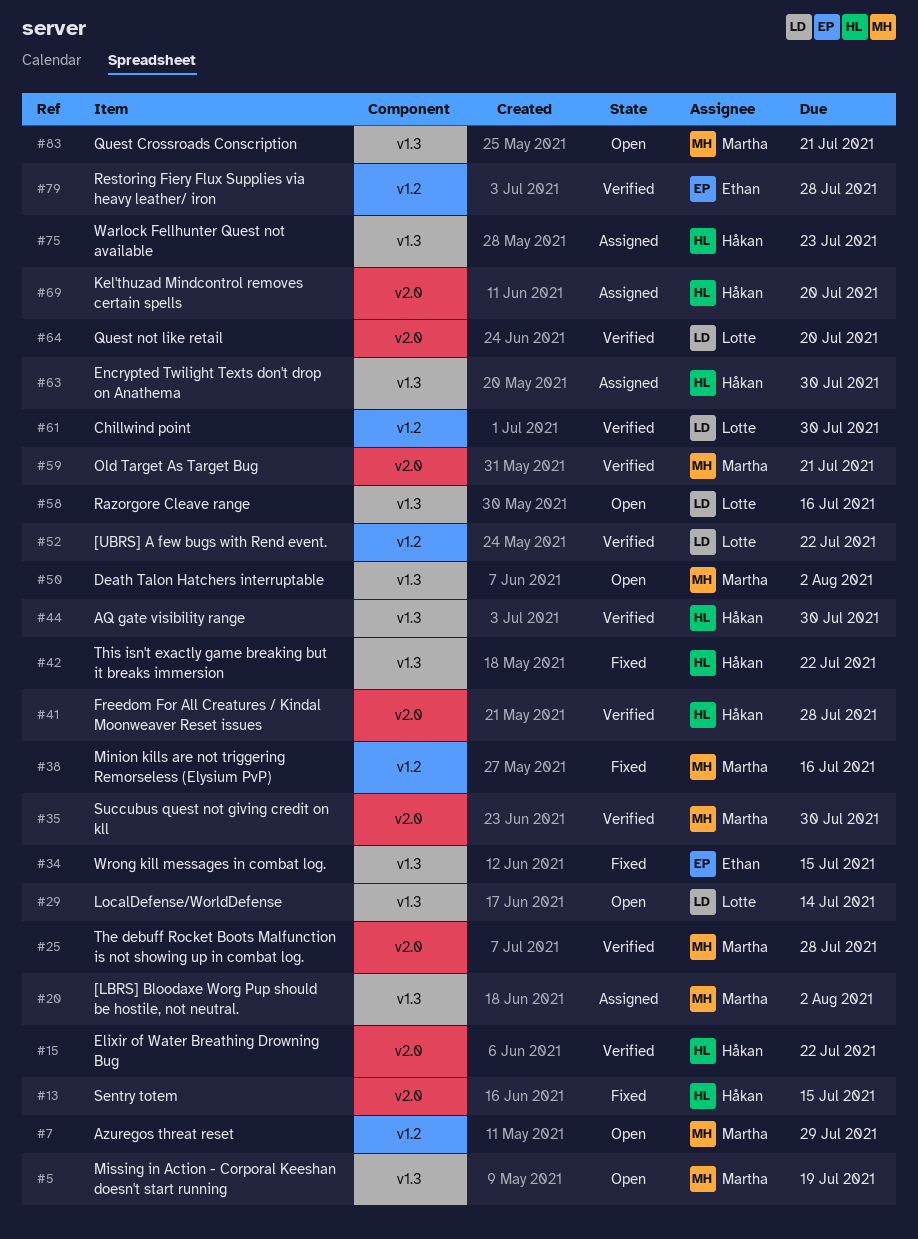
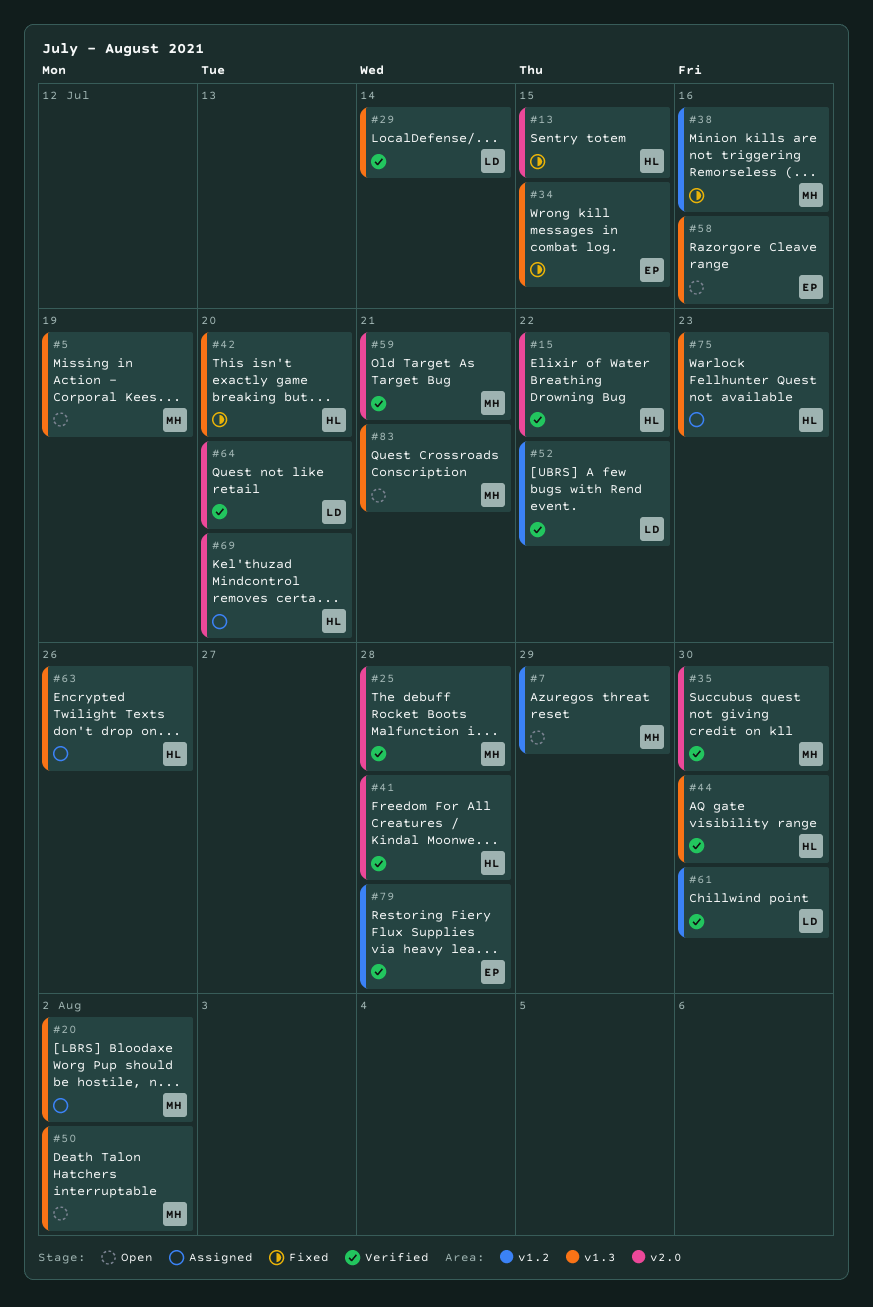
#29, status: Open -> Verified
#42, due: Jul 22 -> Jul 20
#58, owner: Lotte -> Ethan
#63, due: Jul 30 -> Jul 26

